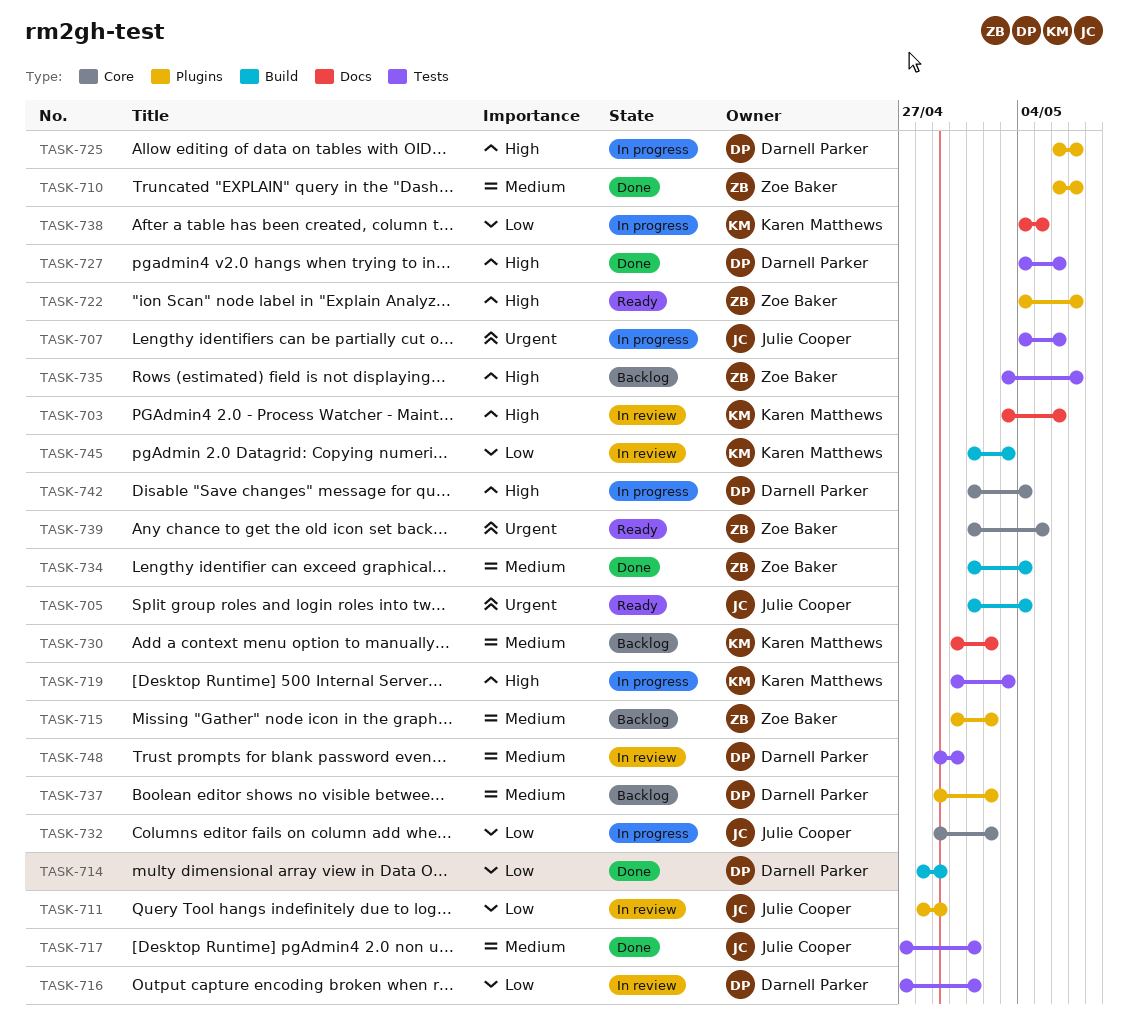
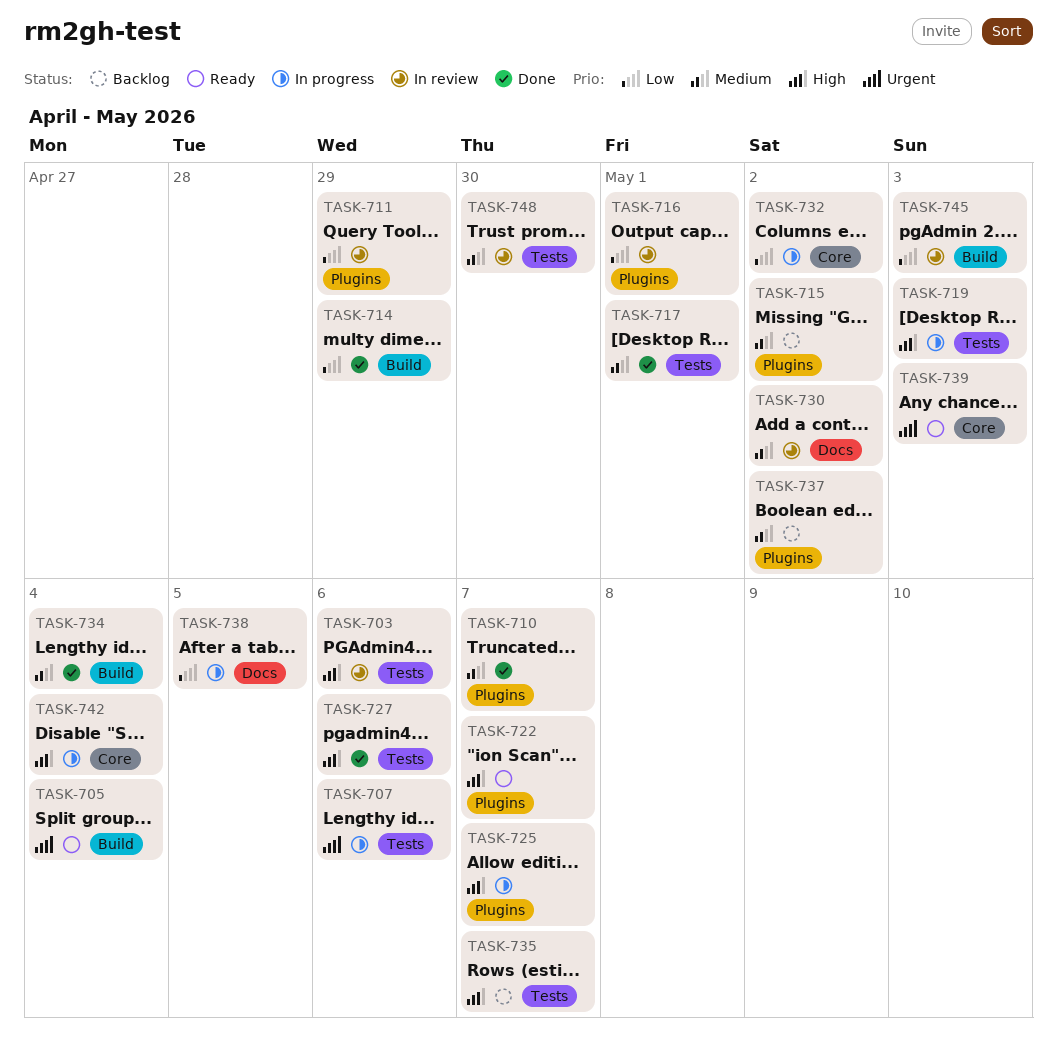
TASK-703, label: Docs -> Tests
TASK-716, label: Tests -> Plugins
TASK-730, status: Backlog -> In review
TASK-739, due: May 5 -> May 3

